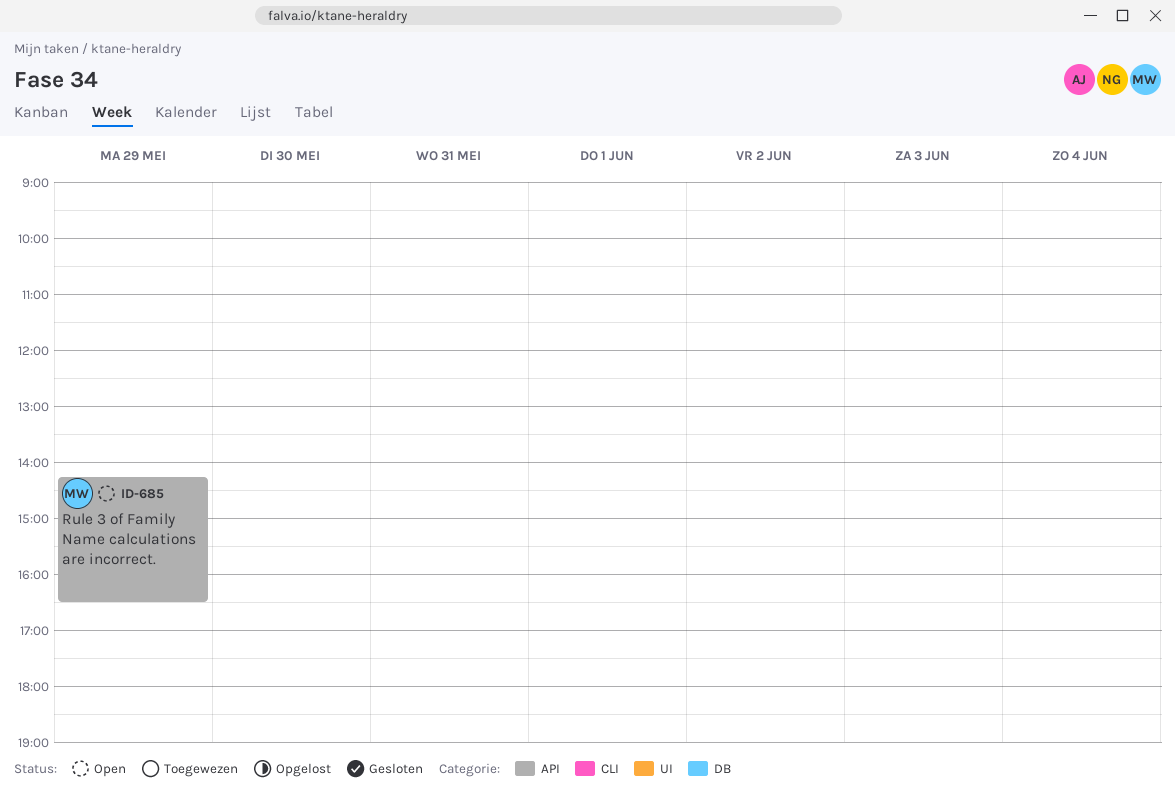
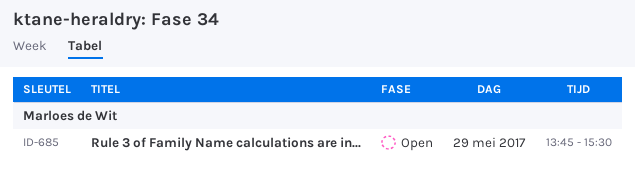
ID-685, begins: 14:15 -> 13:45
ID-685, ends: 16:30 -> 15:30

